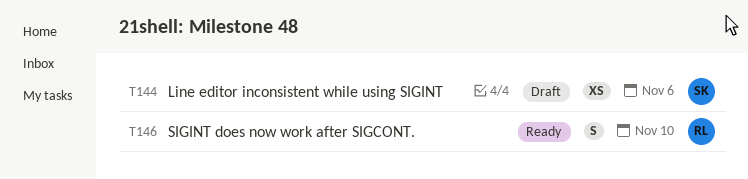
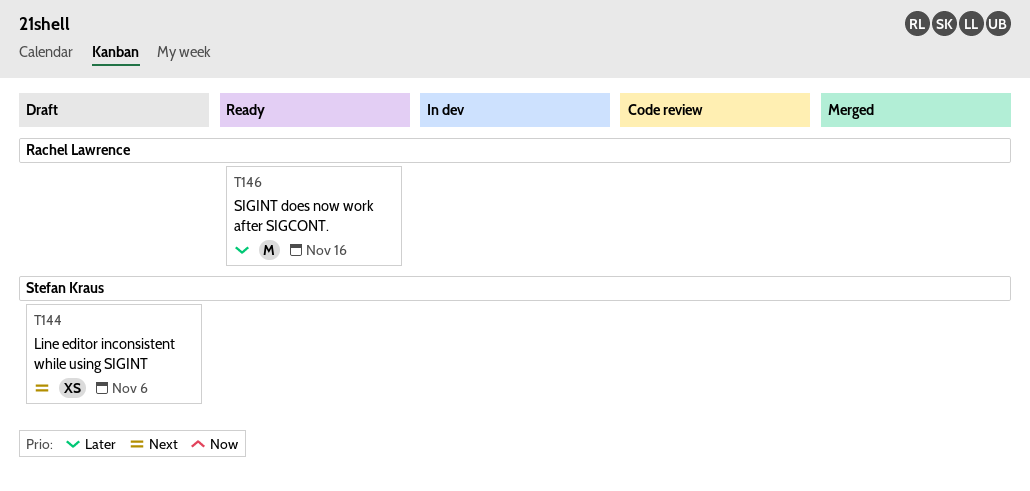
T146, estimate: S -> M
T146, due: Nov 10 -> Nov 16

